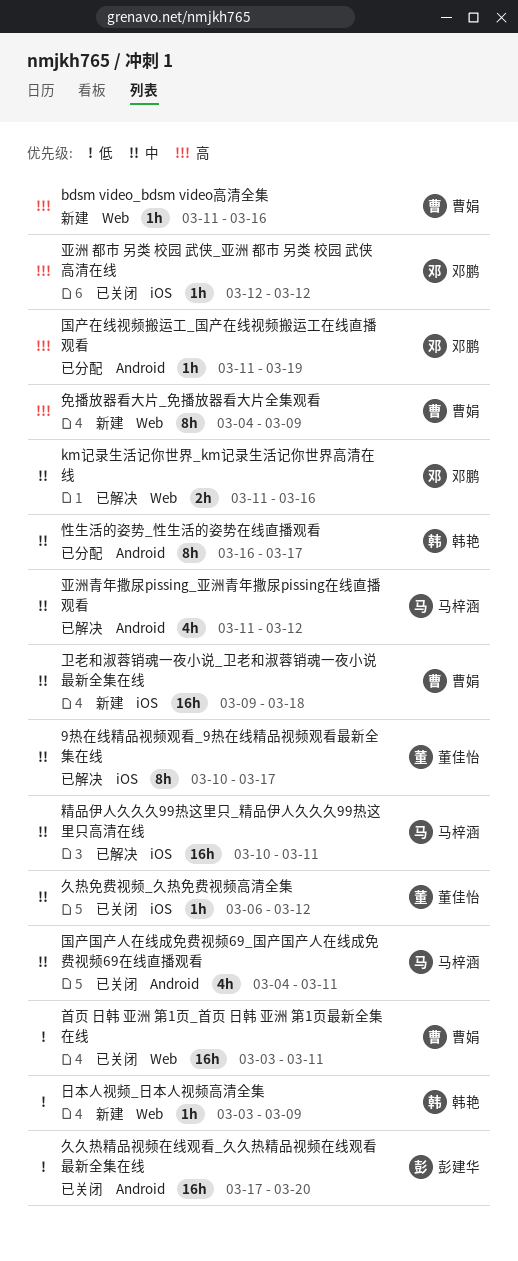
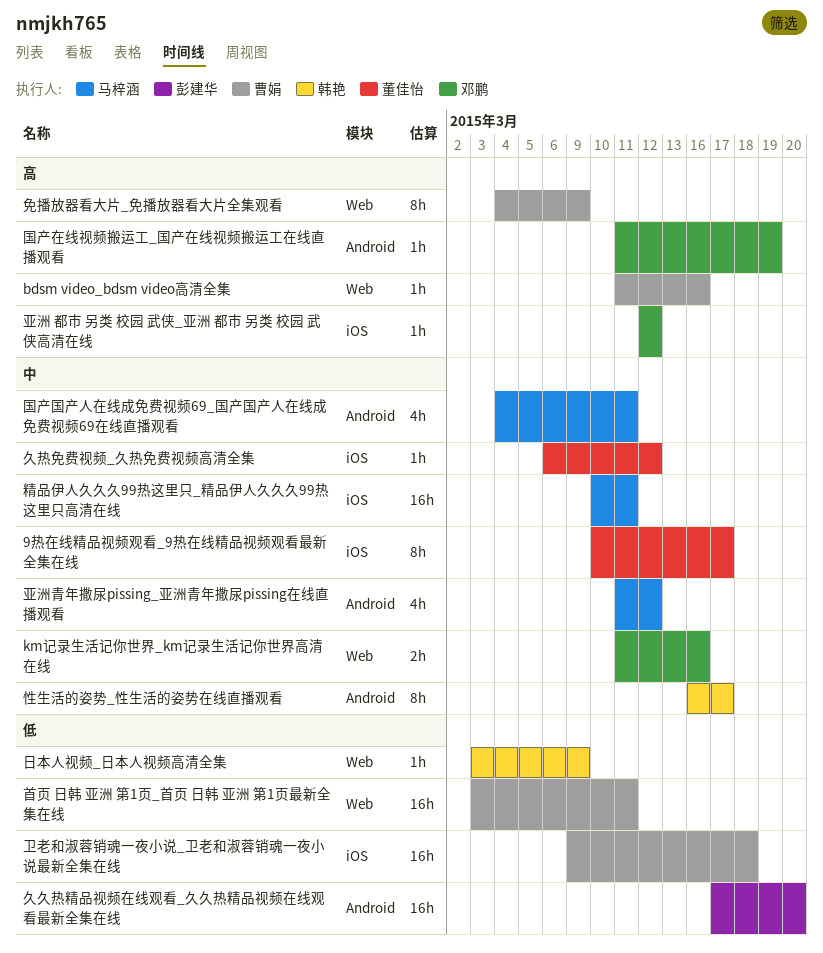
卫老和淑蓉销魂一夜小说_卫老和淑蓉销魂一夜小说最新全集在线, priority: 中 -> 低

